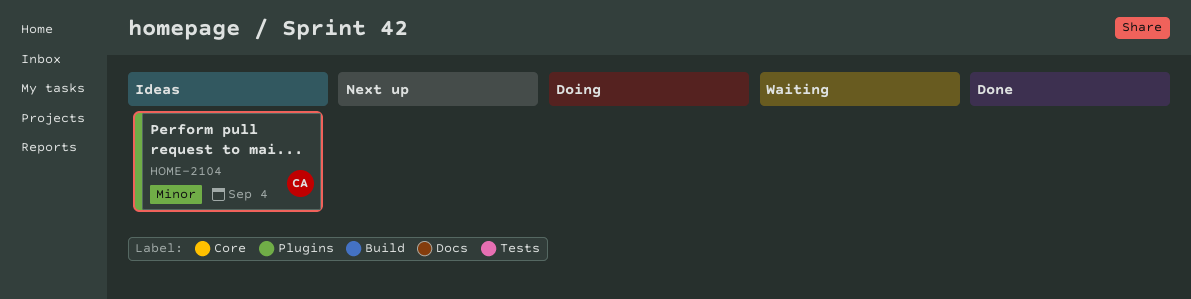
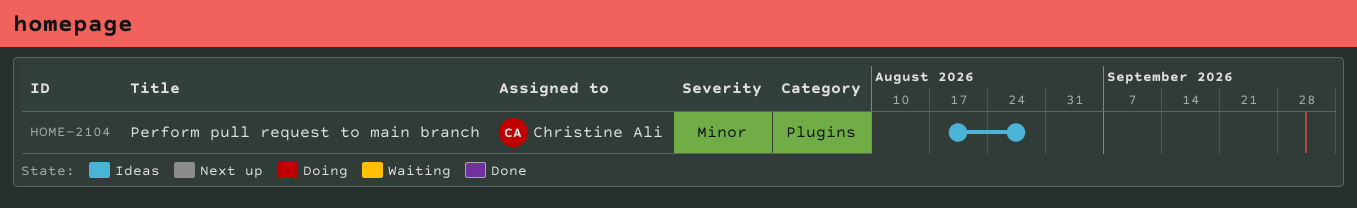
HOME-2104, due: Sep 4 -> Aug 28

